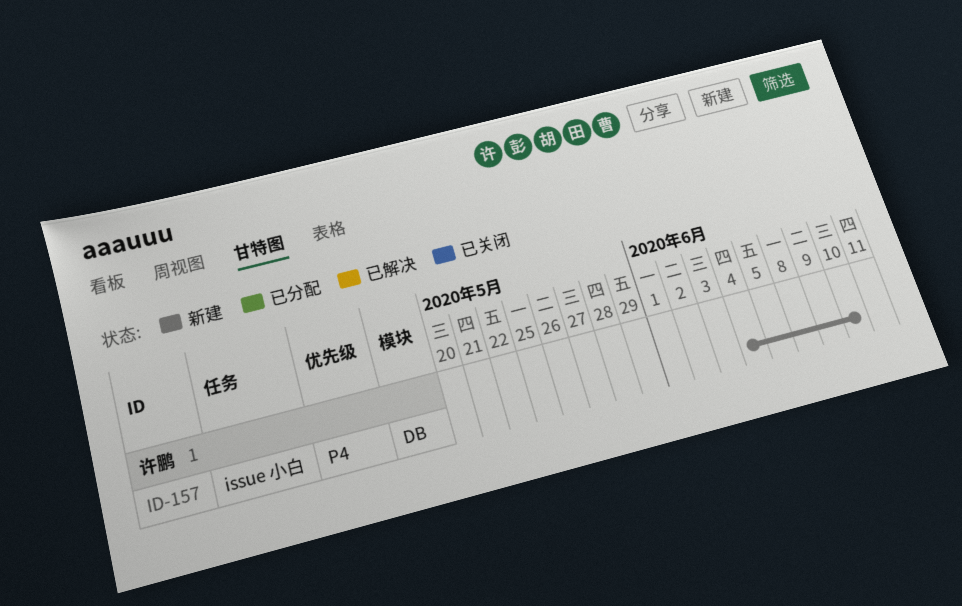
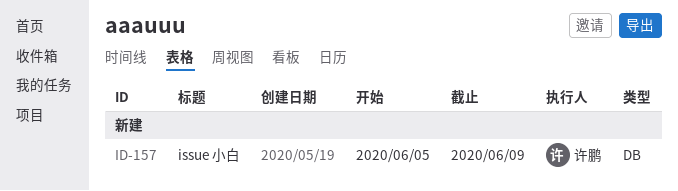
ID-157, start: Jun 4 -> Jun 5
ID-157, due: Jun 10 -> Jun 9

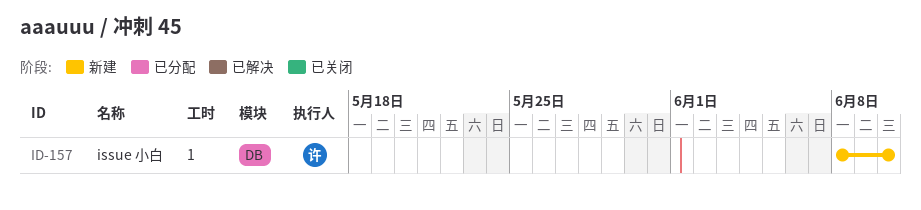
ID-157, start: Jun 5 -> Jun 8
ID-157, due: Jun 9 -> Jun 10

